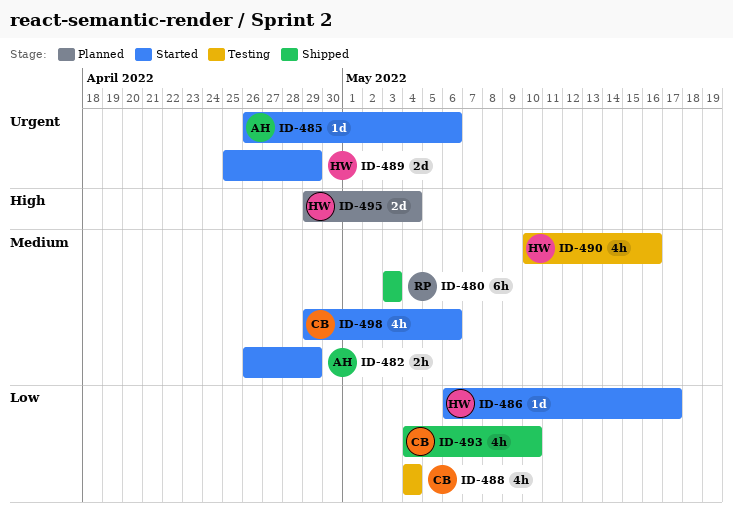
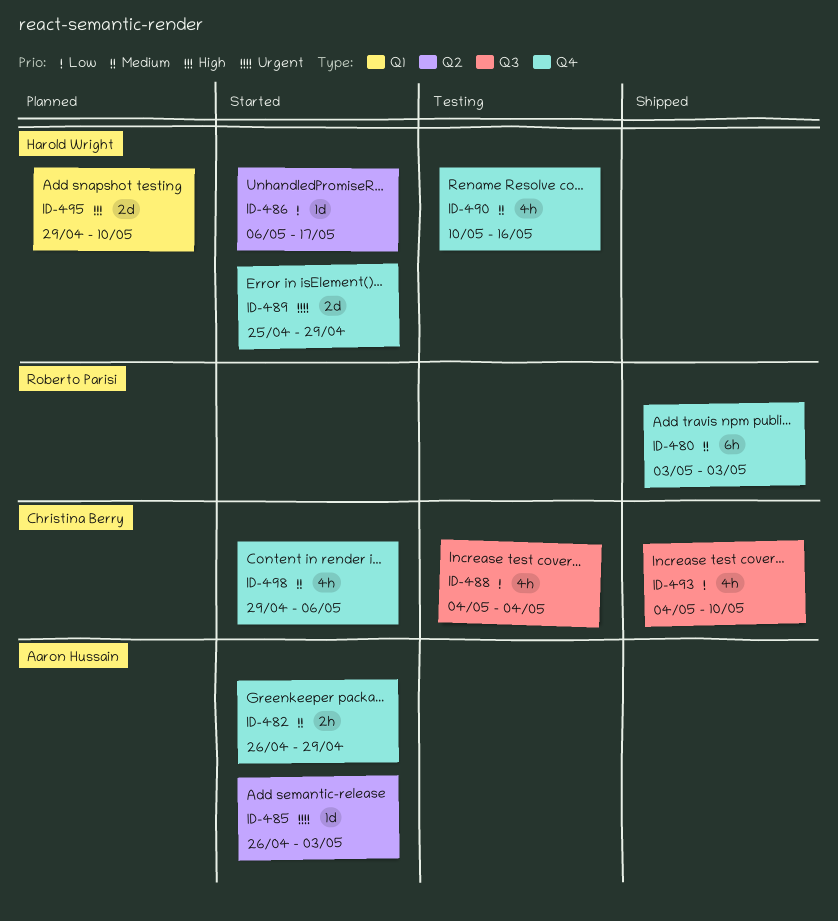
ID-485, due: May 6 -> May 3
ID-495, due: May 4 -> May 10

